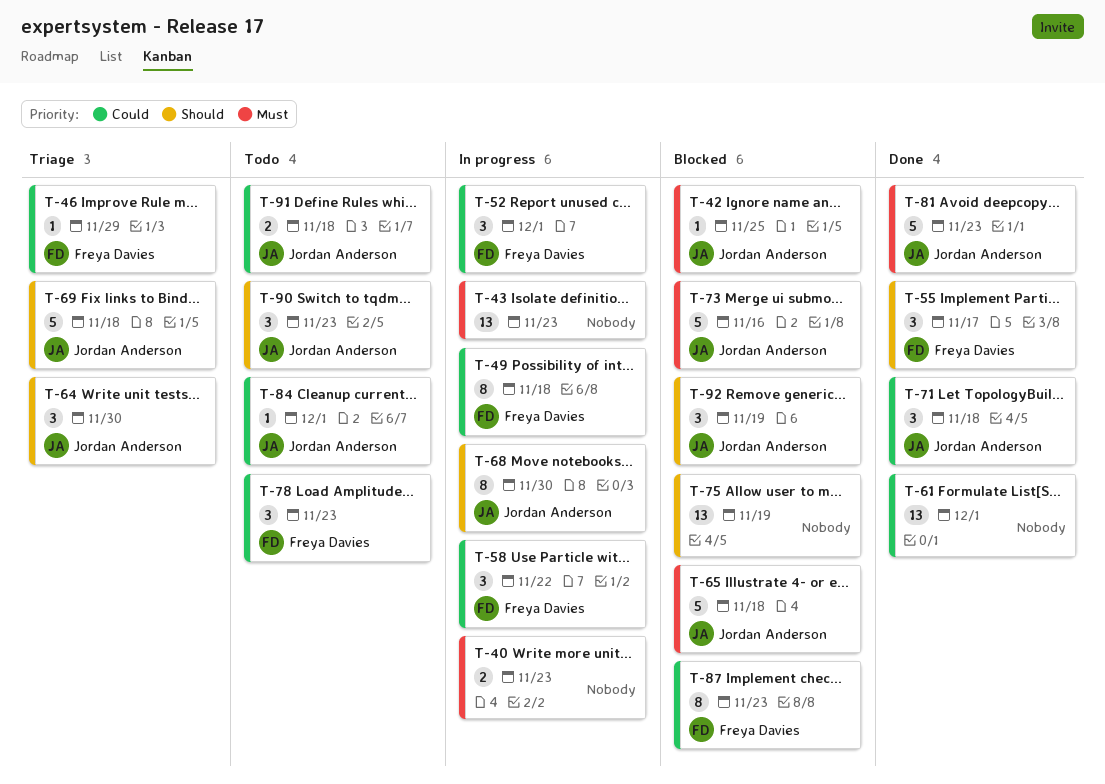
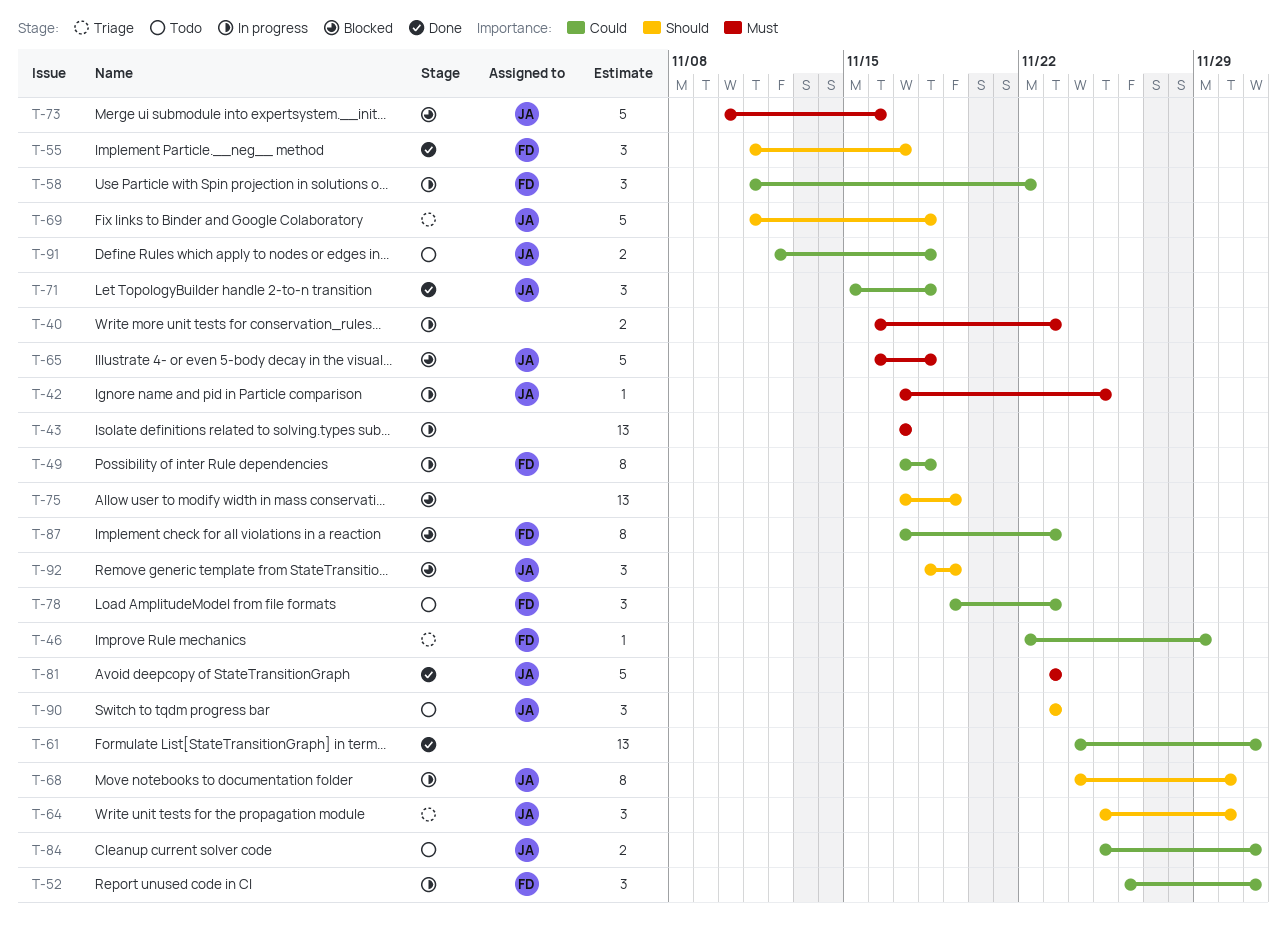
T-42, status: Blocked -> In progress
T-43, due: Nov 23 -> Nov 17
T-84, estimate: 1 -> 2

